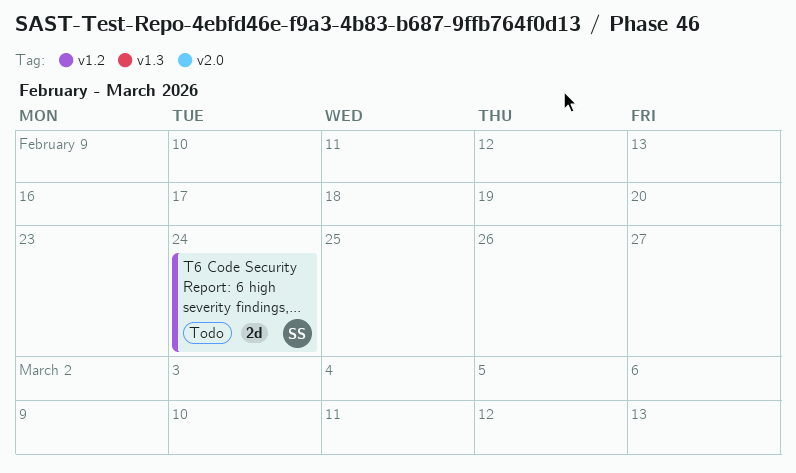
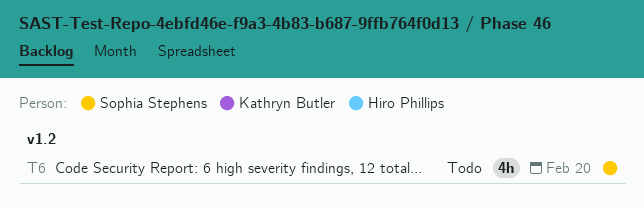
T6, estimate: 2d -> 4h
T6, due: Feb 24 -> Feb 20

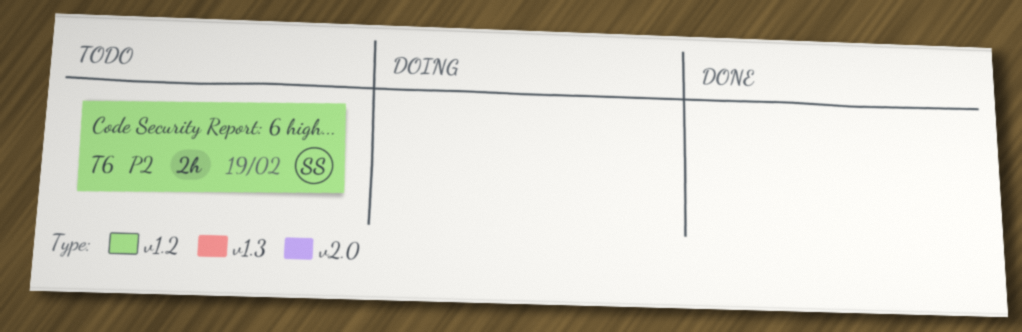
T6, estimate: 4h -> 2h
T6, due: Feb 20 -> Feb 19

